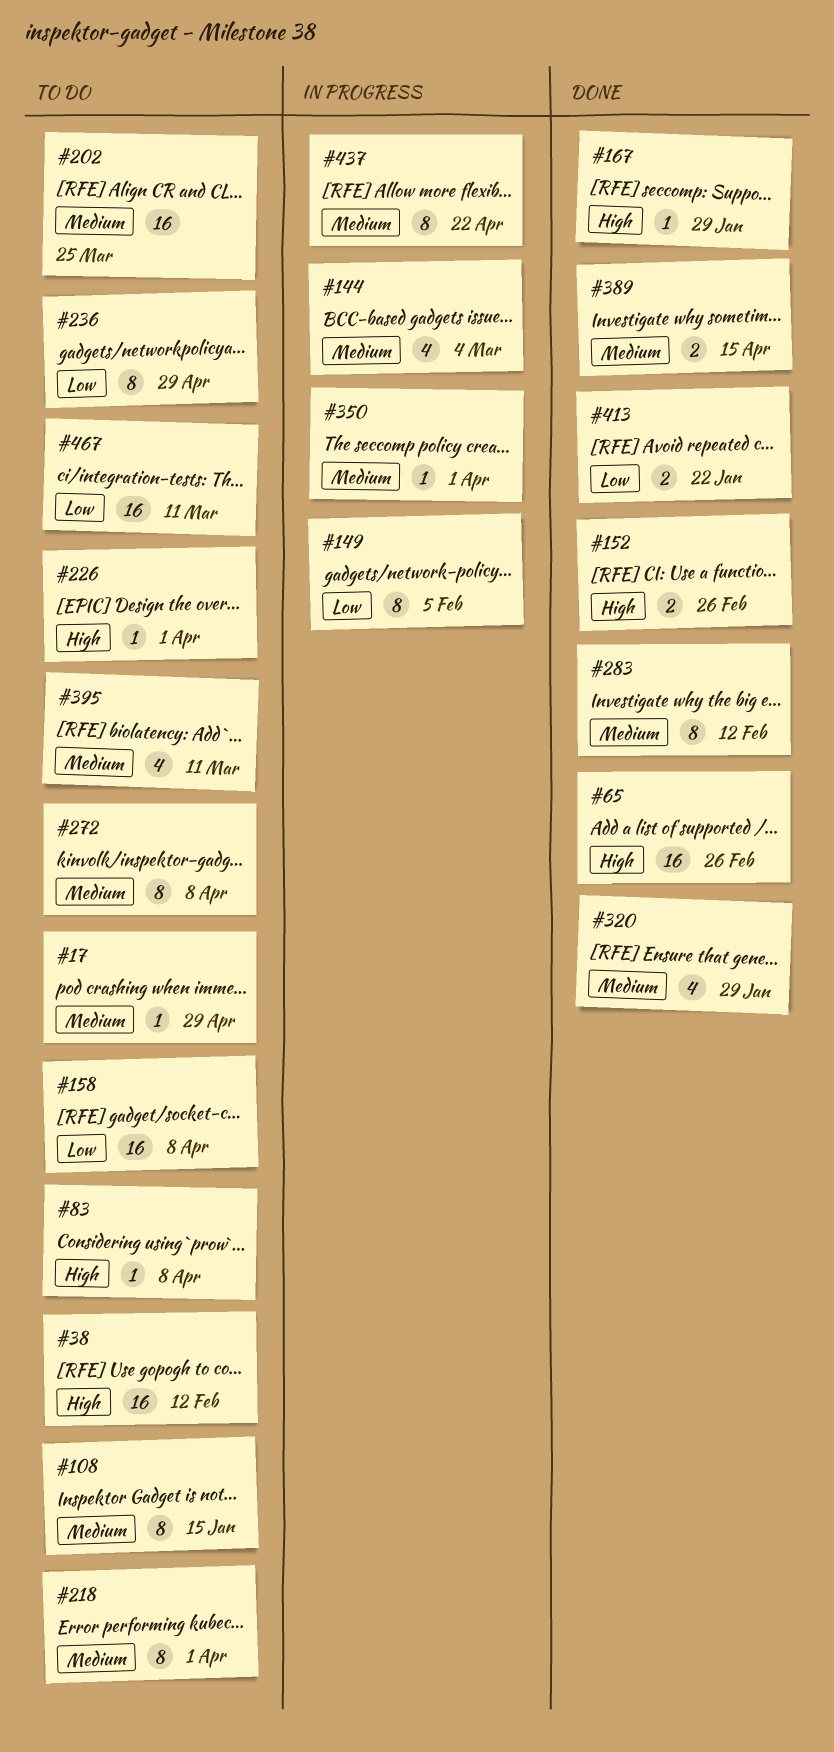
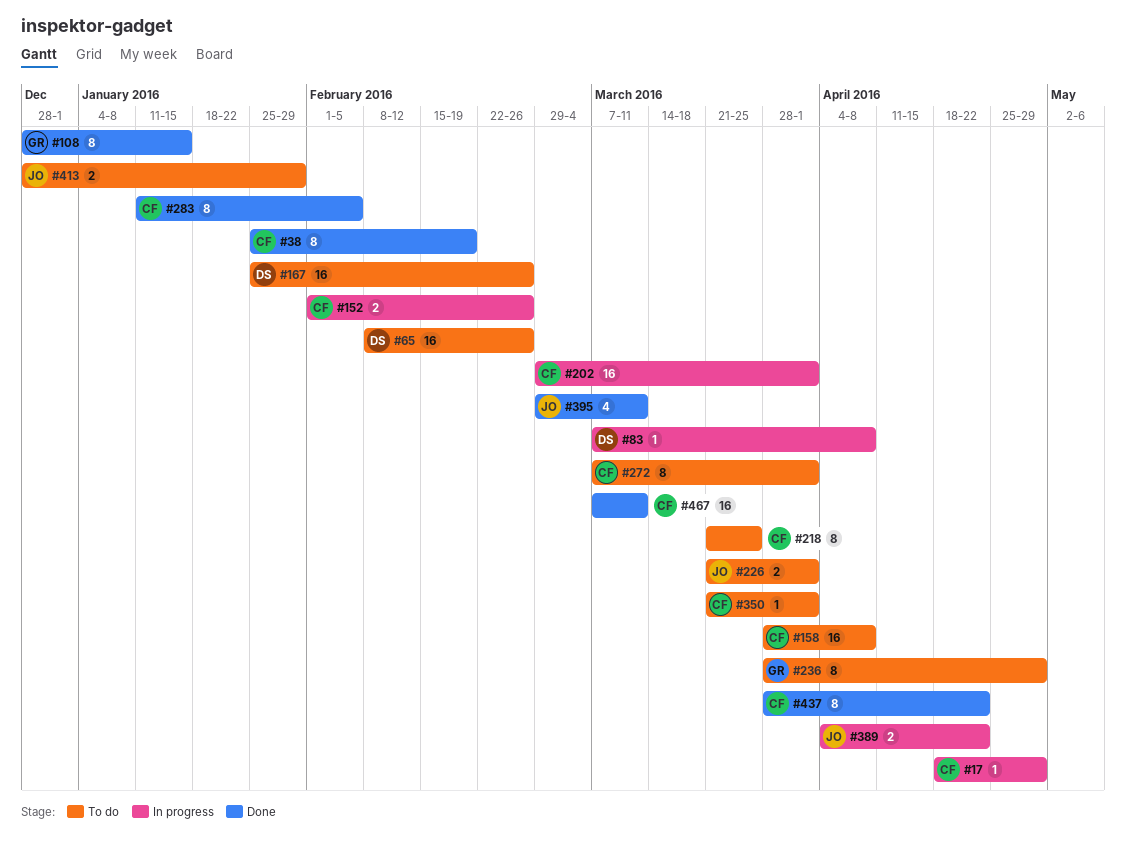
#17, status: To do -> In progress
#38, status: To do -> Done
#38, estimate: 16 -> 8
#38, due: Feb 12 -> Feb 19
#65, status: Done -> To do
#83, status: To do -> In progress
#108, status: To do -> Done
#144: present -> none
#149: present -> none
#152, status: Done -> In progress
#167, status: Done -> To do
#167, estimate: 1 -> 16
#167, due: Jan 29 -> Feb 26
#202, status: To do -> In progress
#202, due: Mar 25 -> Apr 1
#218, due: Apr 1 -> Mar 25
#226, estimate: 1 -> 2
#272, due: Apr 8 -> Apr 1
#283, due: Feb 12 -> Feb 5
#320: present -> none
#350, status: In progress -> To do
#389, status: Done -> In progress
#389, due: Apr 15 -> Apr 22
#395, status: To do -> Done
#413, status: Done -> To do
#413, due: Jan 22 -> Jan 29
#437, status: In progress -> Done
#467, status: To do -> Done

